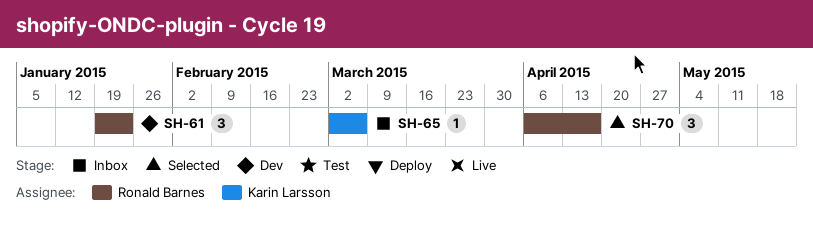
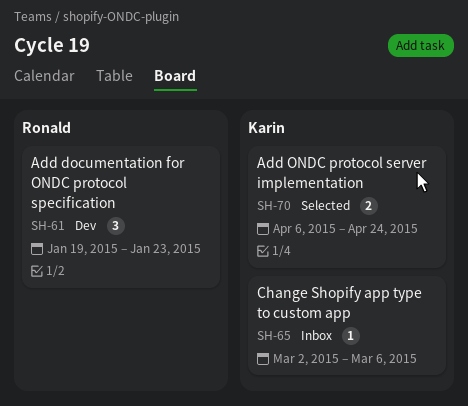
SH-70, owner: Ronald Barnes -> Karin Larsson
SH-70, estimate: 3 -> 2
SH-70, due: Apr 17 -> Apr 24

